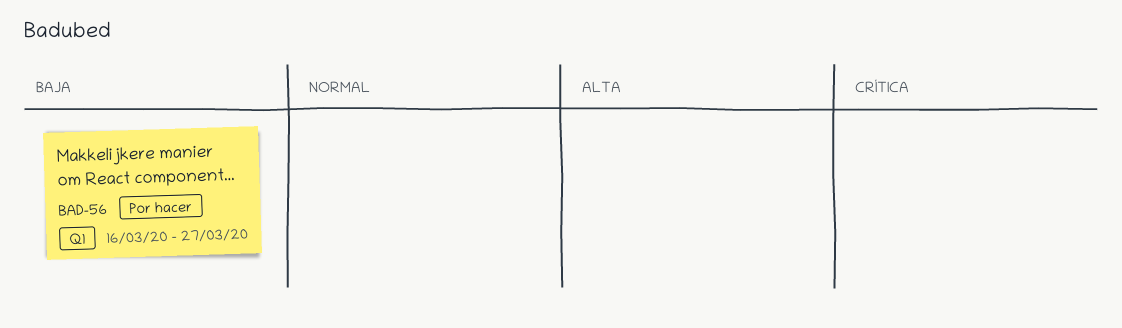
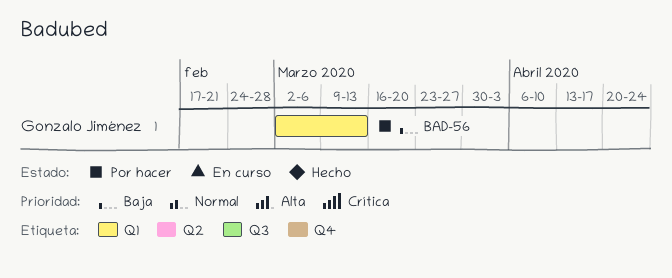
BAD-56, start: Mar 16 -> Mar 2
BAD-56, due: Mar 27 -> Mar 13

